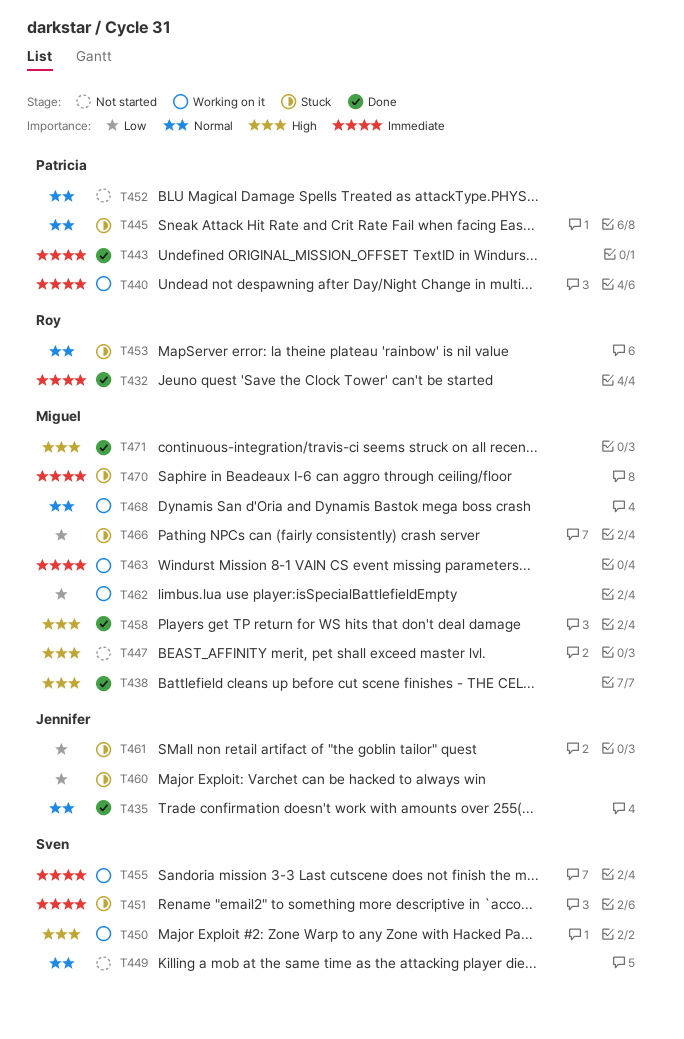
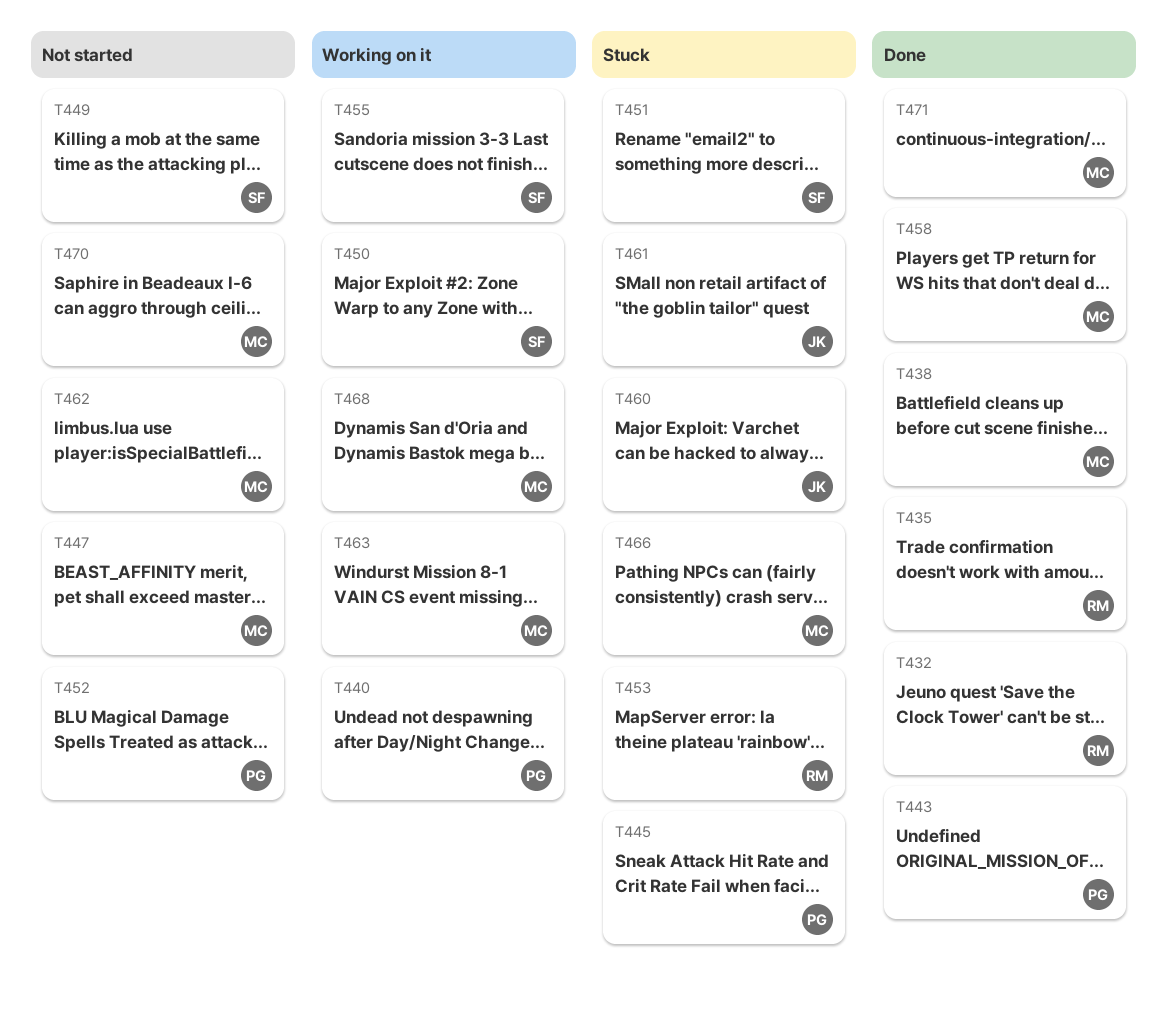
T435, owner: Jennifer -> Roy
T462, status: Working on it -> Not started
T470, status: Stuck -> Not started

